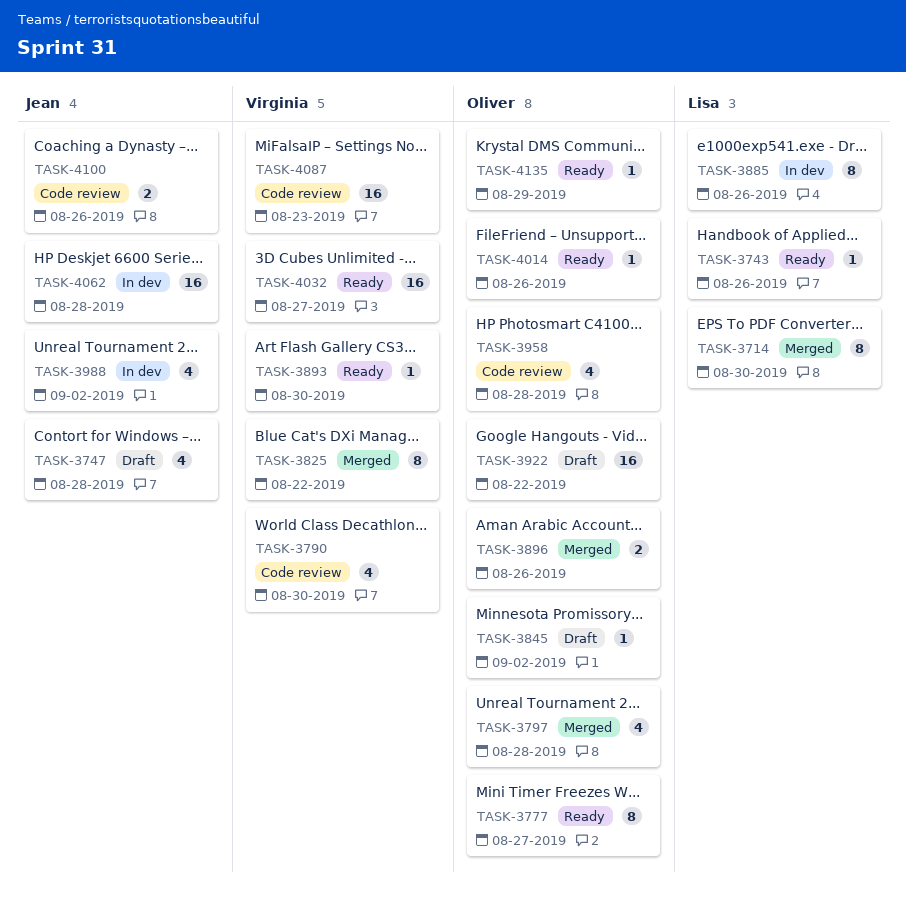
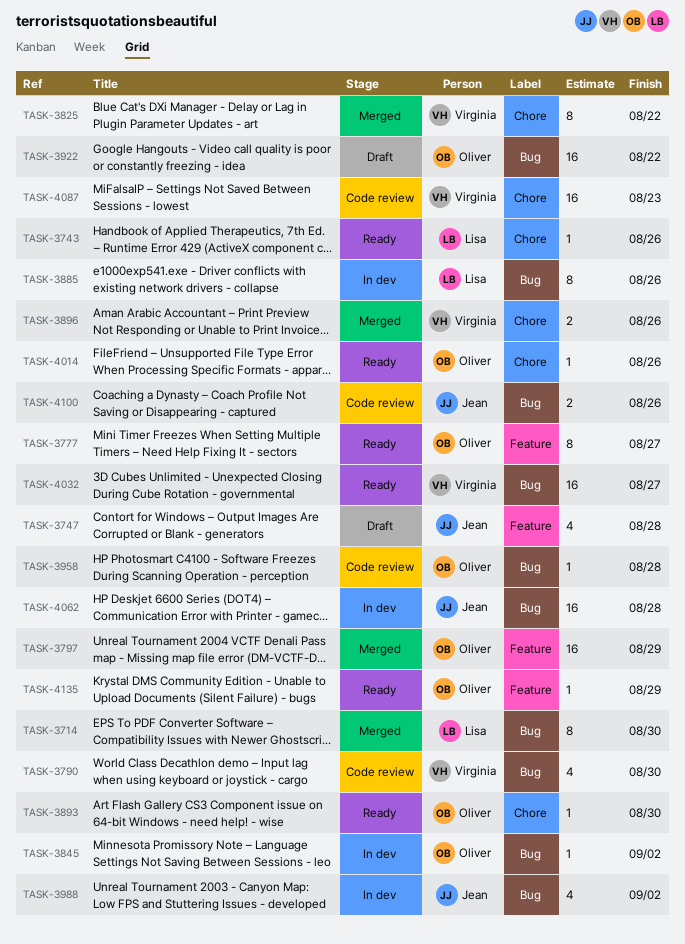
TASK-3797, estimate: 4 -> 16
TASK-3797, due: Aug 28 -> Aug 29
TASK-3845, status: Draft -> In dev
TASK-3893, owner: Virginia -> Oliver
TASK-3896, owner: Oliver -> Virginia
TASK-3958, estimate: 4 -> 1

